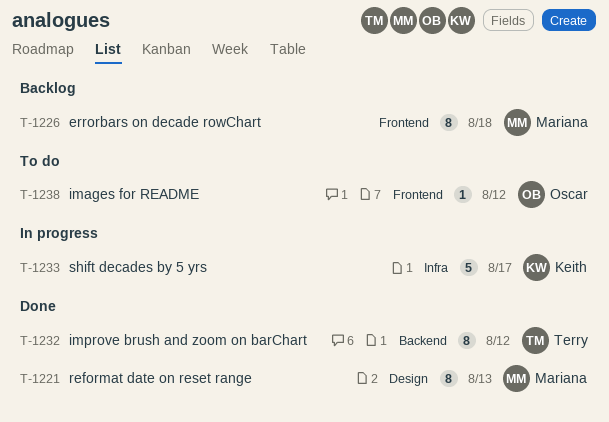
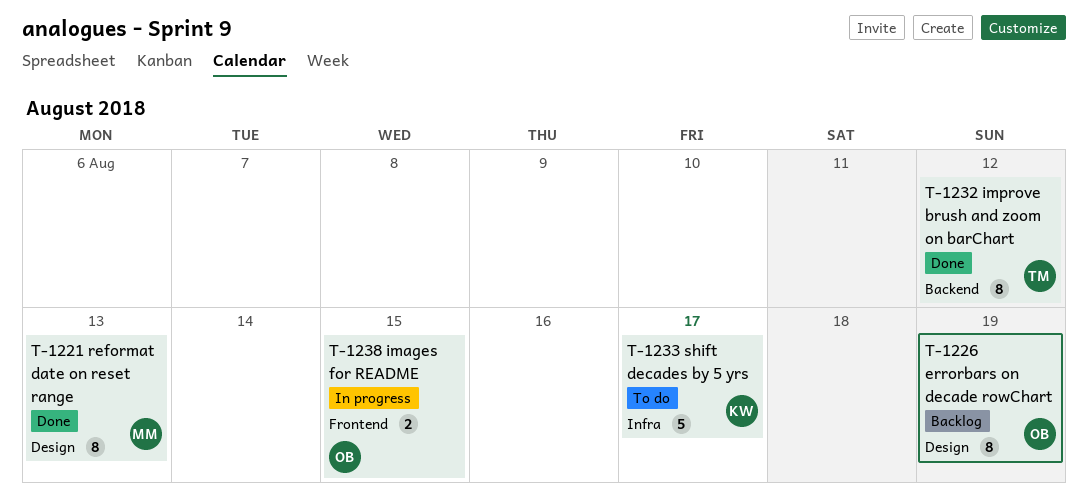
T-1226, owner: Mariana -> Oscar
T-1226, label: Frontend -> Design
T-1226, due: Aug 18 -> Aug 19
T-1233, status: In progress -> To do
T-1238, status: To do -> In progress
T-1238, estimate: 1 -> 2
T-1238, due: Aug 12 -> Aug 15

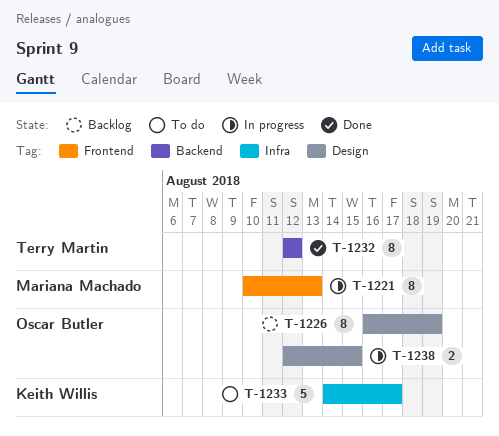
T-1221, status: Done -> In progress
T-1221, label: Design -> Frontend
T-1238, label: Frontend -> Design

